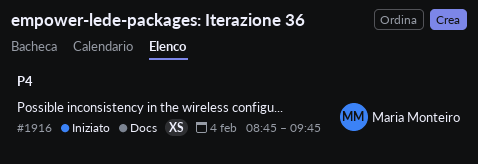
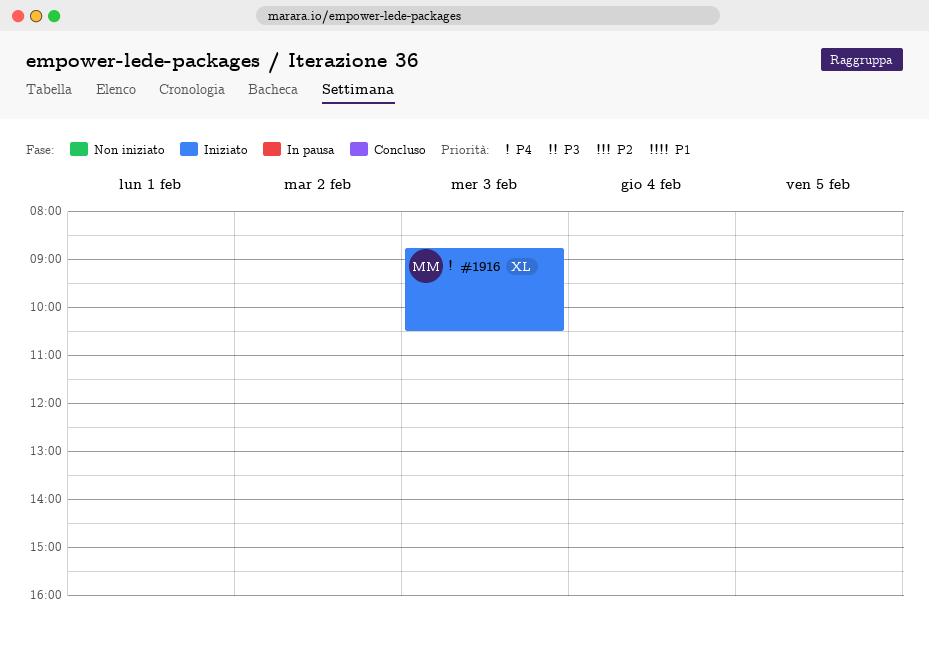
#1916, estimate: XS -> XL
#1916, day: Feb 4 -> Feb 3
#1916, ends: 09:45 -> 10:30

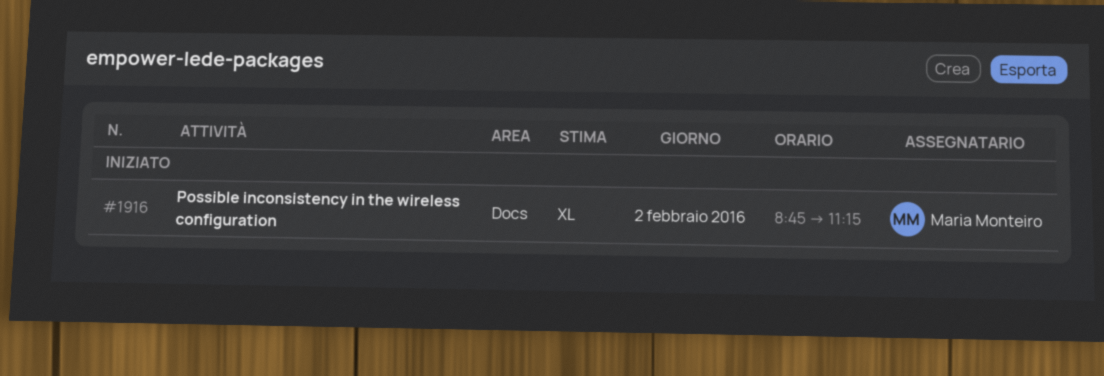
#1916, day: Feb 3 -> Feb 2
#1916, ends: 10:30 -> 11:15

